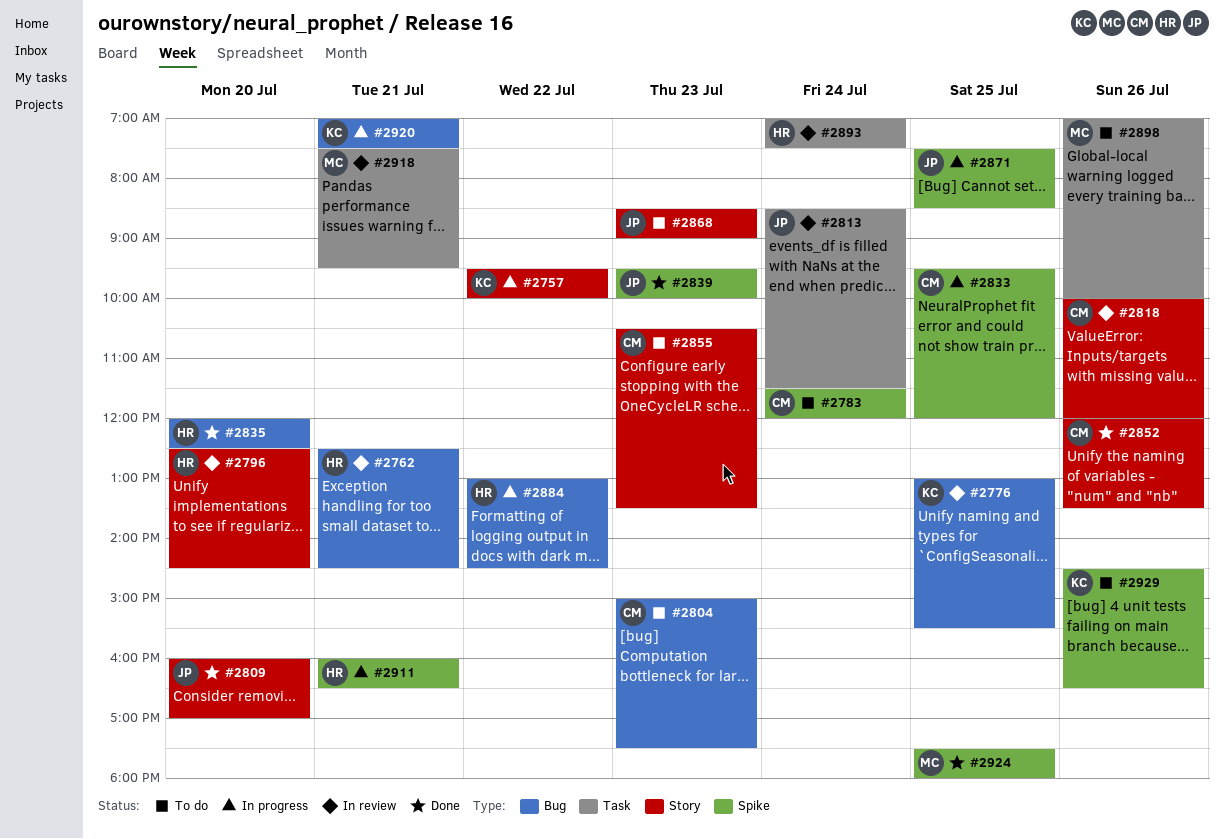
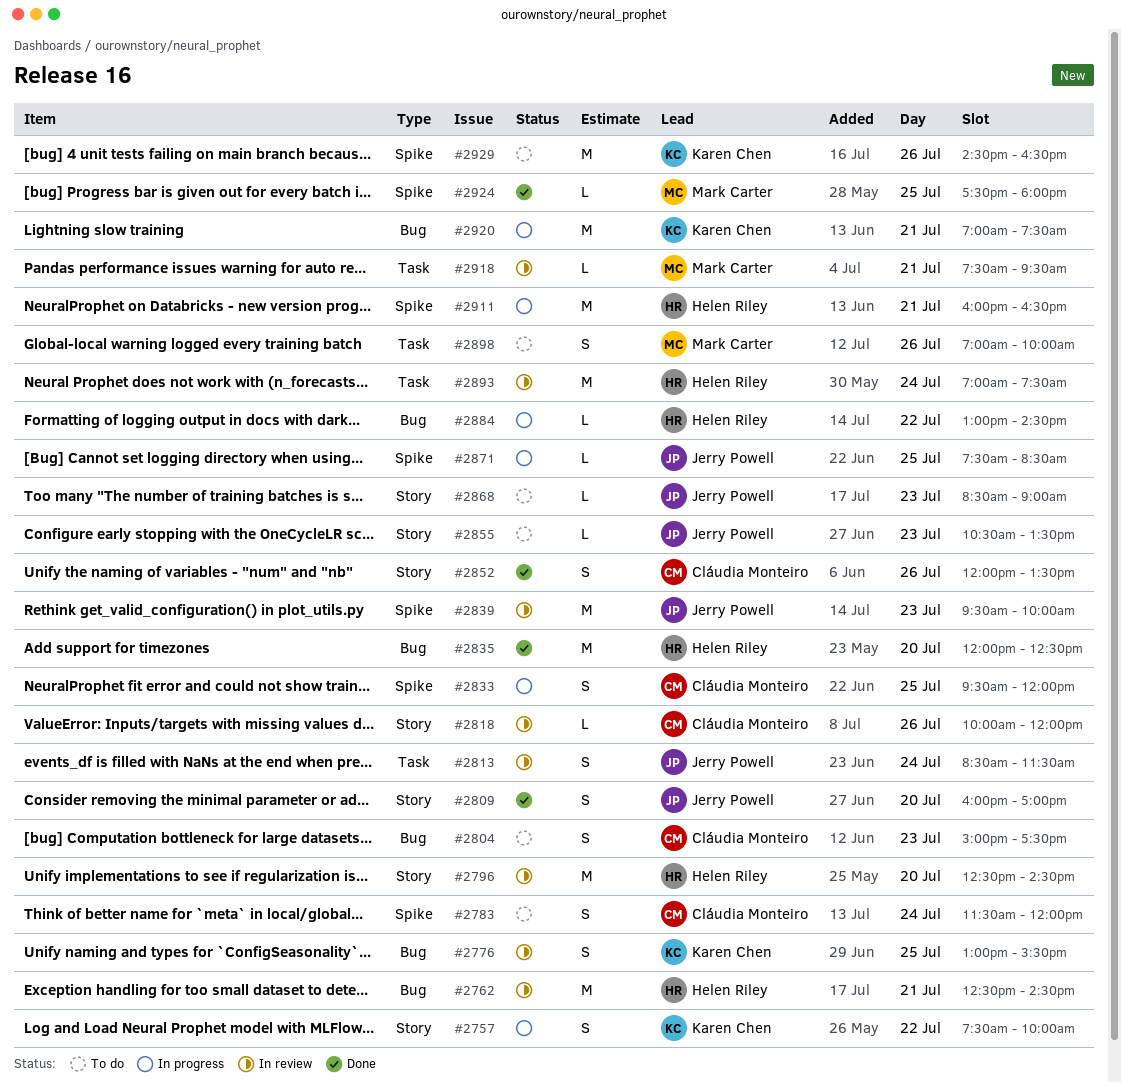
#2757, begins: 09:30 -> 07:30
#2839, status: Done -> In review
#2855, owner: Cláudia Monteiro -> Jerry Powell

